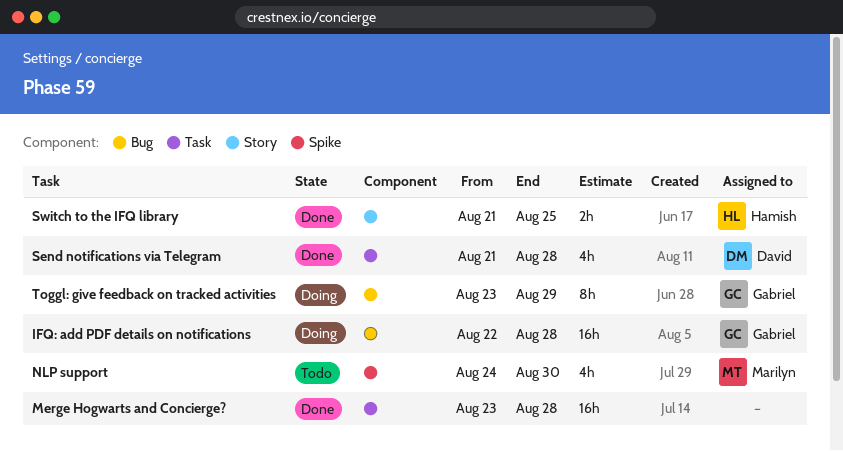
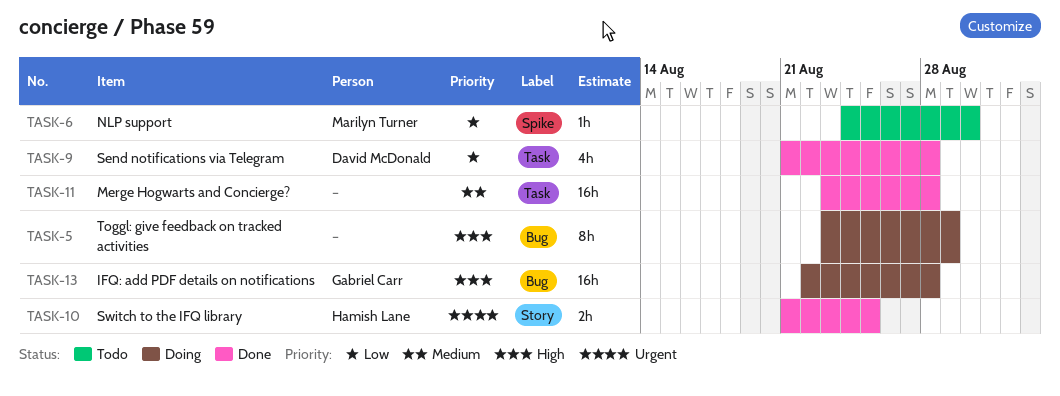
NLP support, estimate: 4h -> 1h
Toggl: give feedback on tracked activities, owner: Gabriel Carr -> none

